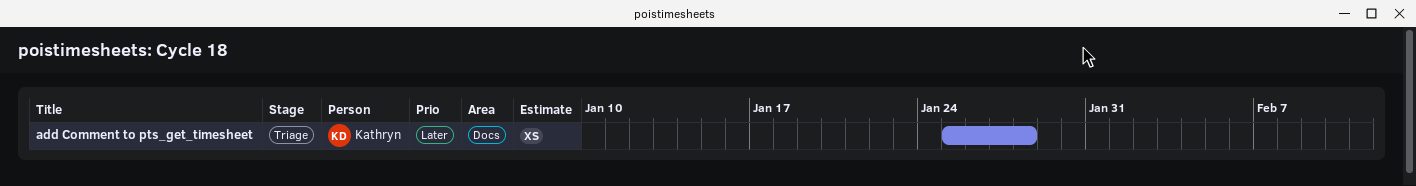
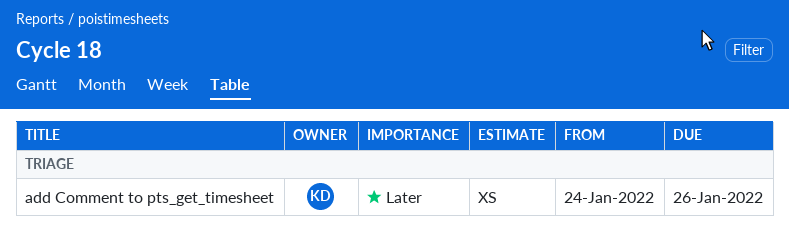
add Comment to pts_get_timesheet, start: Jan 25 -> Jan 24
add Comment to pts_get_timesheet, due: Jan 28 -> Jan 26

